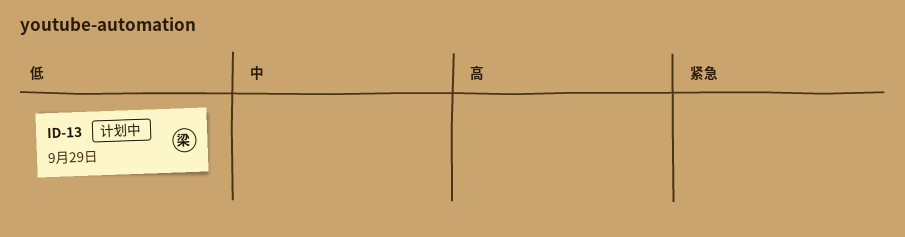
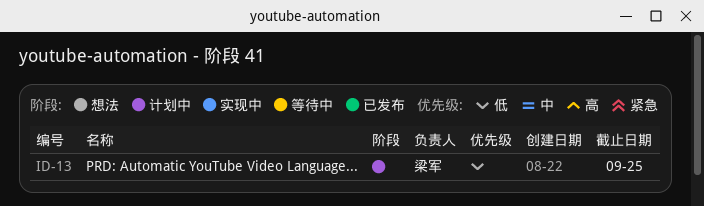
ID-13, due: Sep 29 -> Sep 25

